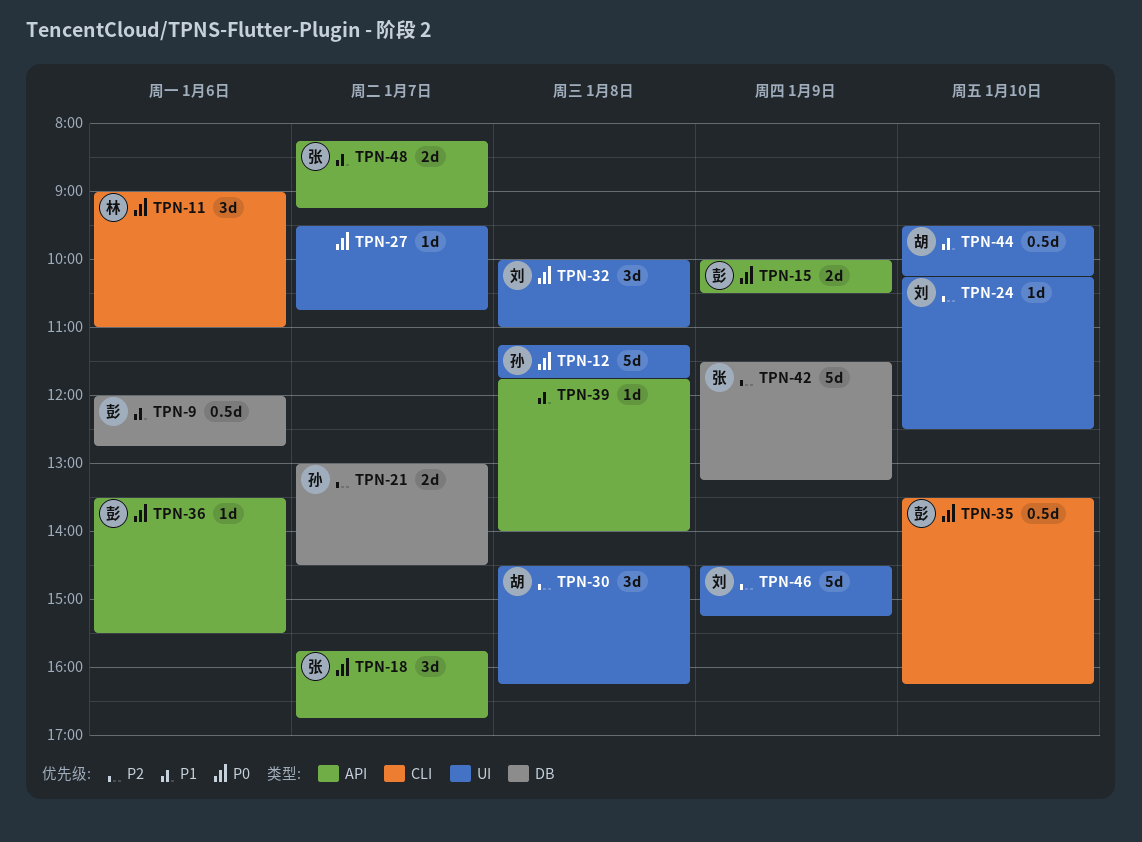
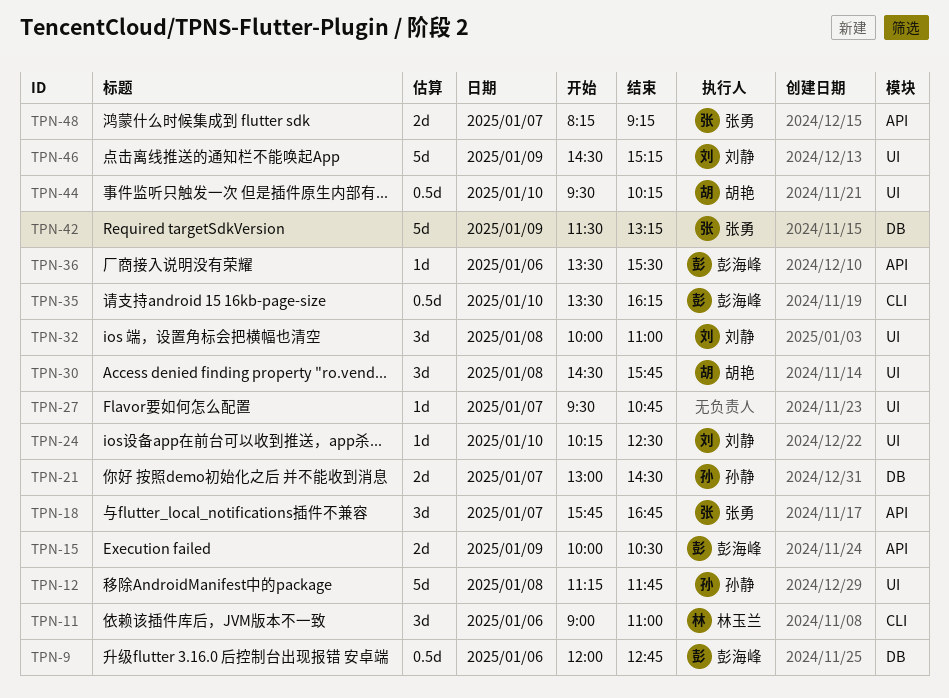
TPN-30, ends: 16:15 -> 15:45
TPN-39: present -> none

